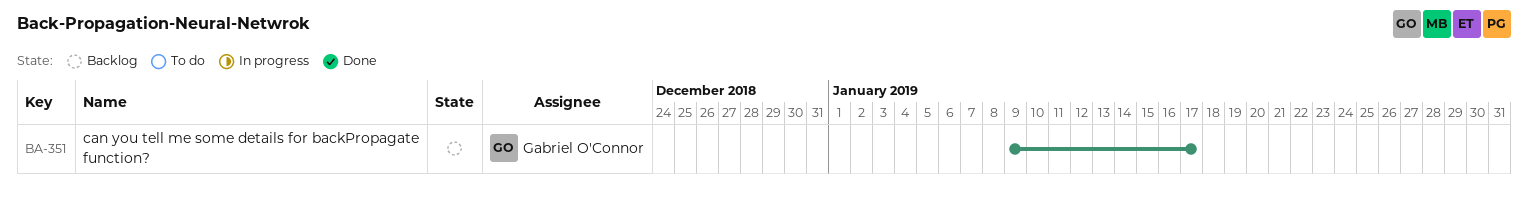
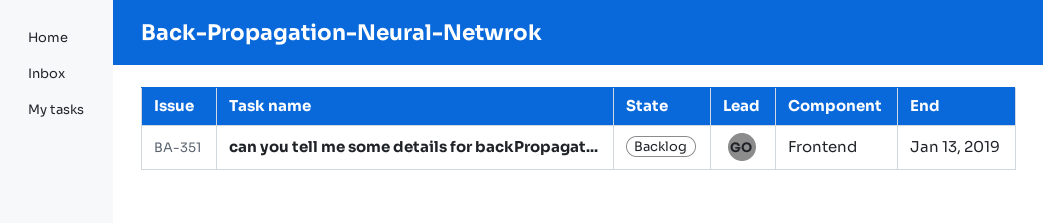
BA-351, due: Jan 17 -> Jan 13

